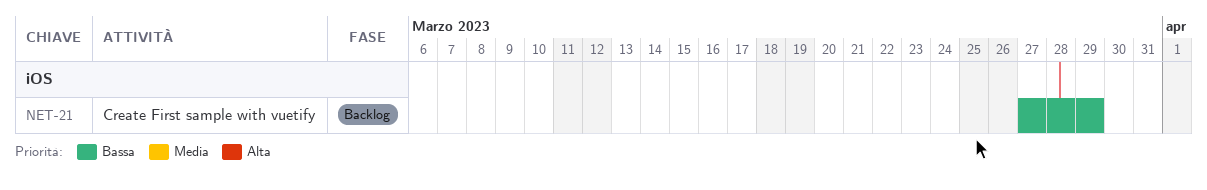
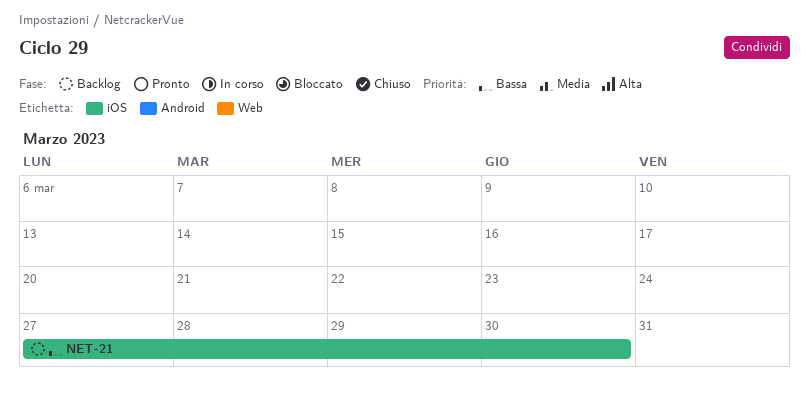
NET-21, due: Mar 29 -> Mar 30

